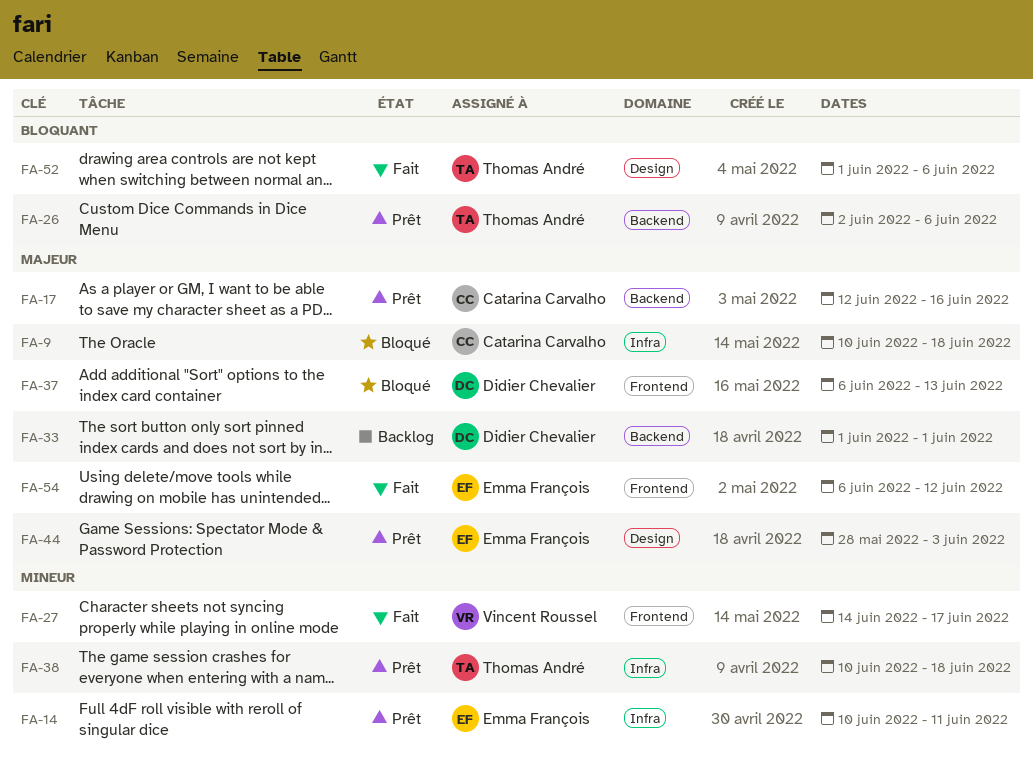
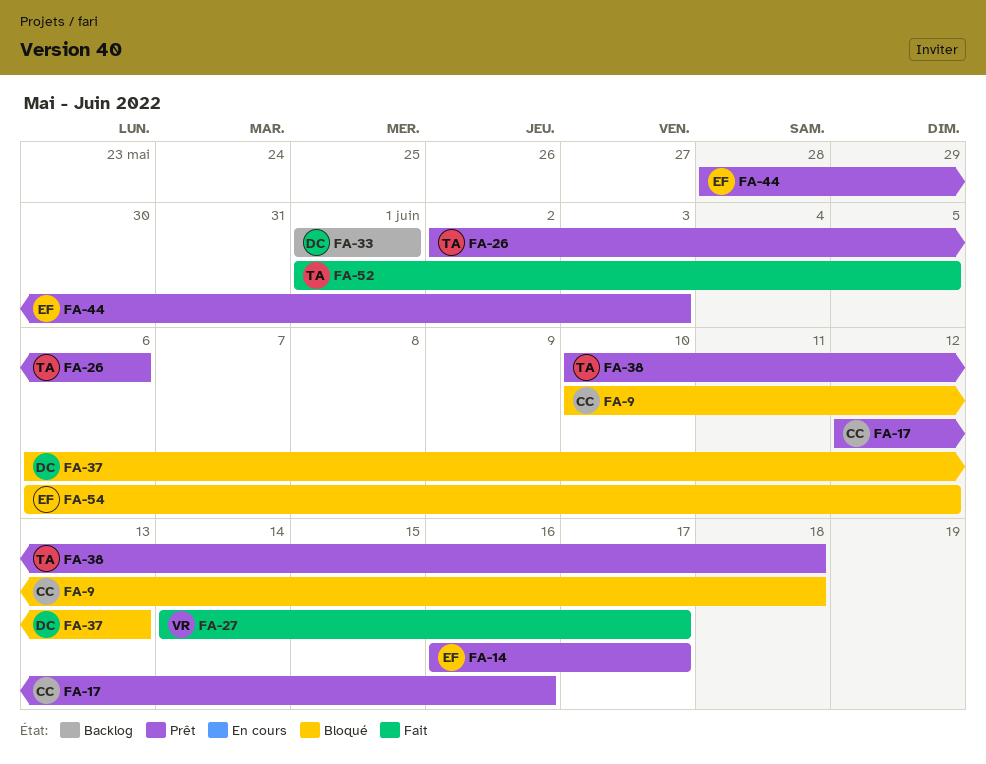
FA-14, start: Jun 10 -> Jun 16
FA-14, due: Jun 11 -> Jun 17
FA-52, due: Jun 6 -> Jun 5
FA-54, status: Fait -> Bloqué

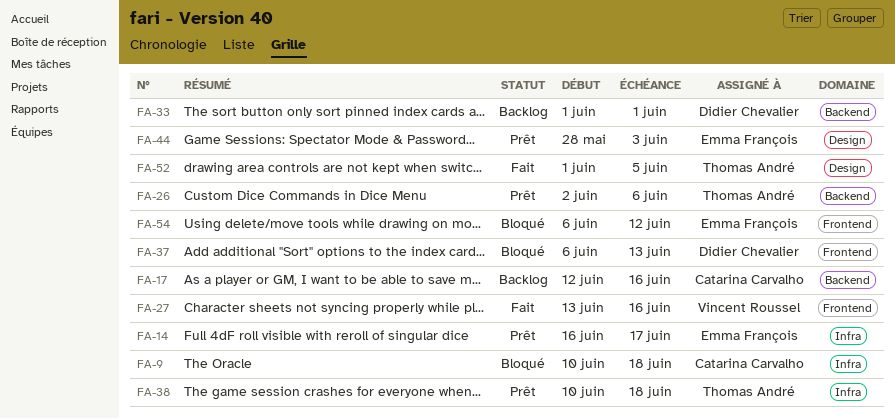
FA-17, status: Prêt -> Backlog
FA-27, start: Jun 14 -> Jun 13
FA-27, due: Jun 17 -> Jun 16

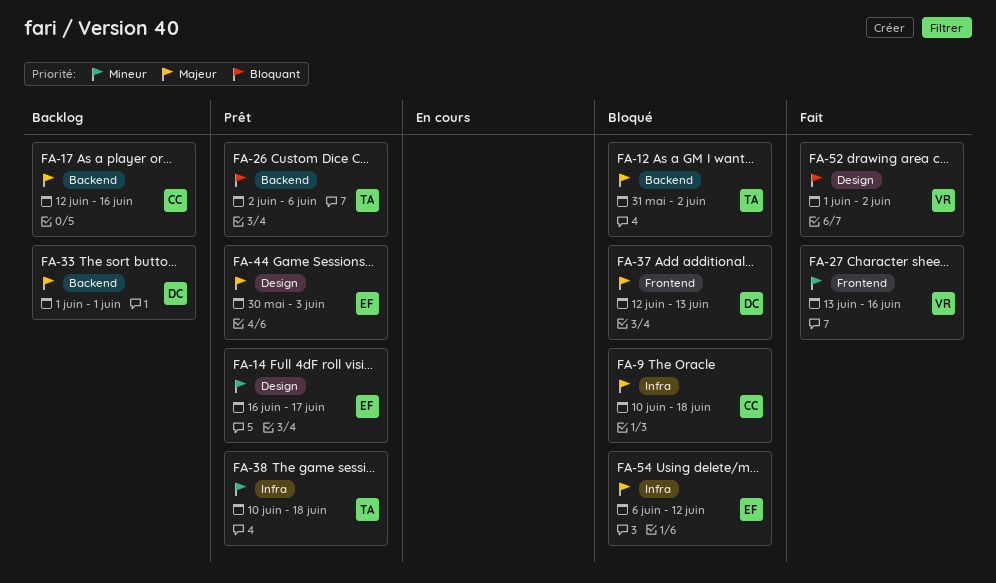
FA-12: none -> present
FA-14, label: Infra -> Design
FA-37, start: Jun 6 -> Jun 12
FA-44, start: May 28 -> May 30
FA-52, owner: Thomas André -> Vincent Roussel
FA-52, due: Jun 5 -> Jun 2
FA-54, label: Frontend -> Infra

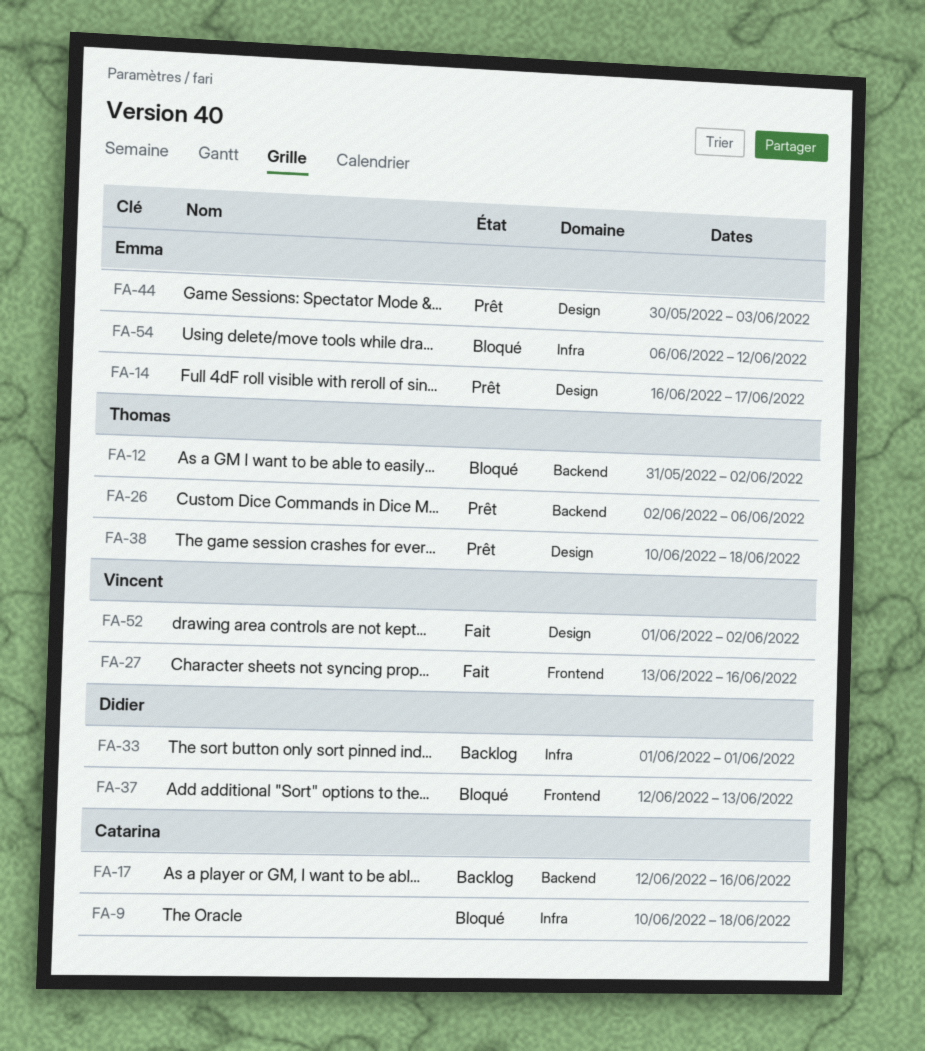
FA-33, label: Backend -> Infra
FA-38, label: Infra -> Design

